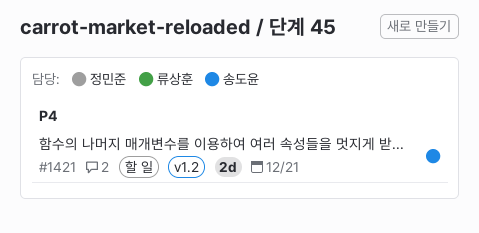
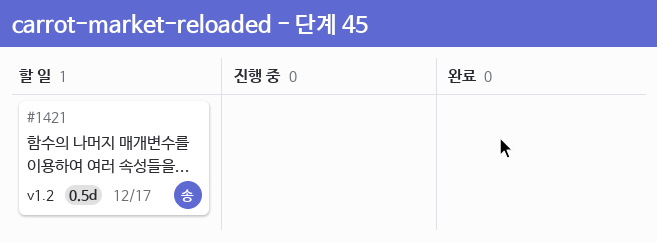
#1421, estimate: 2d -> 0.5d
#1421, due: Dec 21 -> Dec 17

